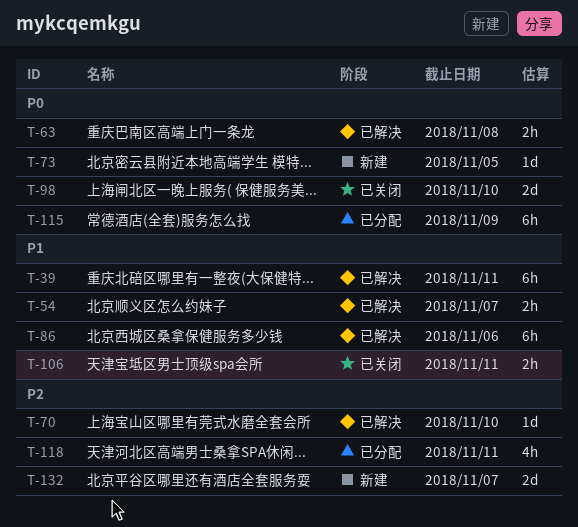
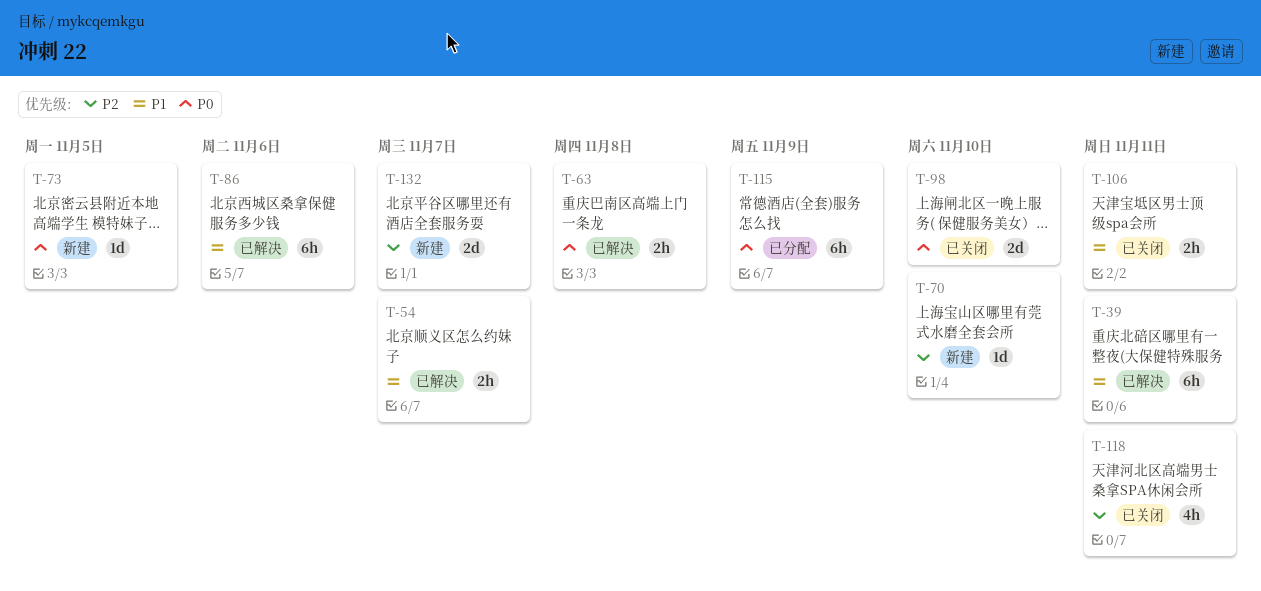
T-70, status: 已解决 -> 新建
T-118, status: 已分配 -> 已关闭

